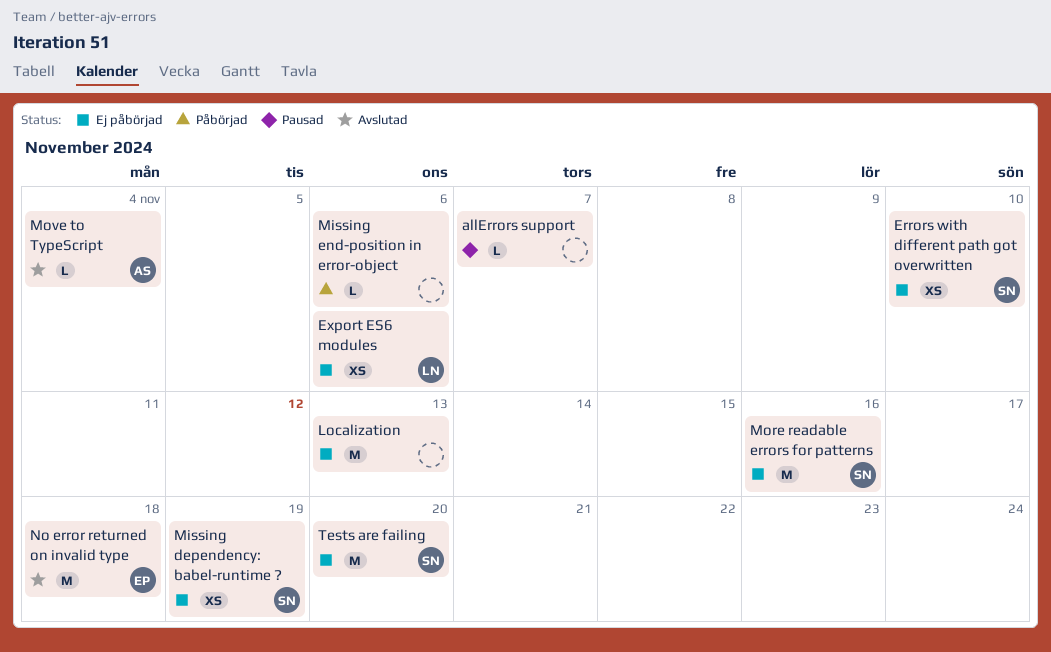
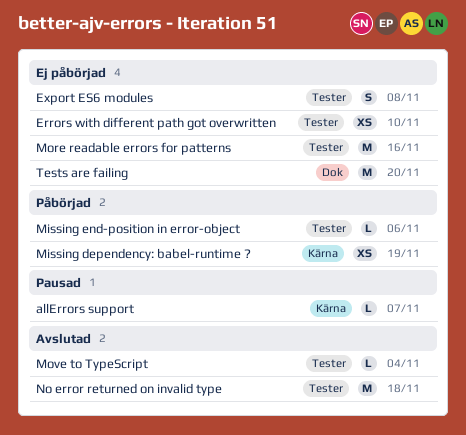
Export ES6 modules, estimate: XS -> S
Export ES6 modules, due: Nov 6 -> Nov 8
Localization: present -> none
Missing dependency: babel-runtime ?, status: Ej påbörjad -> Påbörjad

